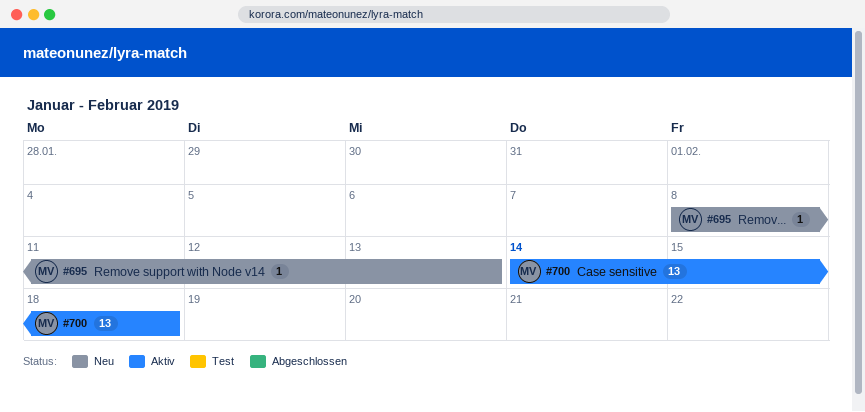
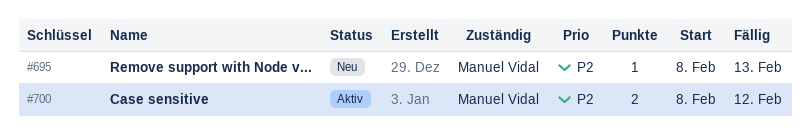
#700, estimate: 13 -> 2
#700, start: Feb 14 -> Feb 8
#700, due: Feb 18 -> Feb 12

